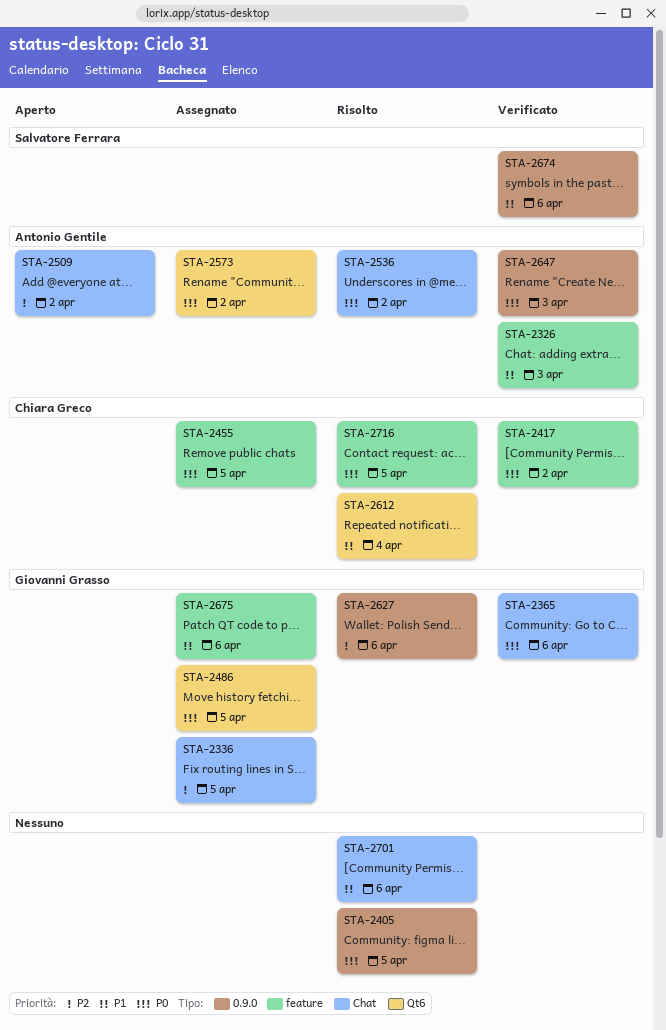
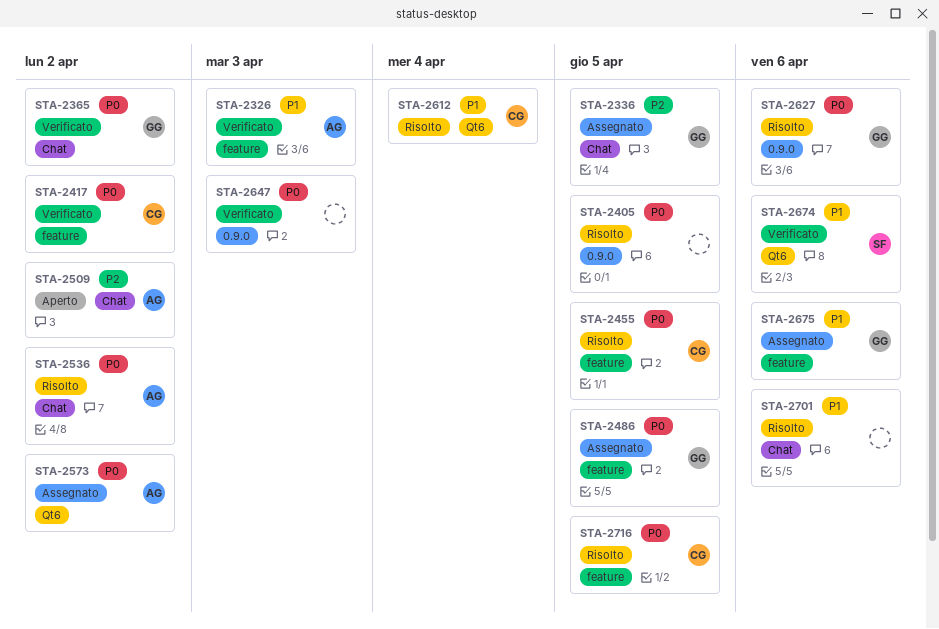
STA-2365, due: Apr 6 -> Apr 2
STA-2455, status: Assegnato -> Risolto
STA-2486, label: Qt6 -> feature
STA-2627, priority: P2 -> P0
STA-2647, owner: Antonio Gentile -> none
STA-2674, label: 0.9.0 -> Qt6

